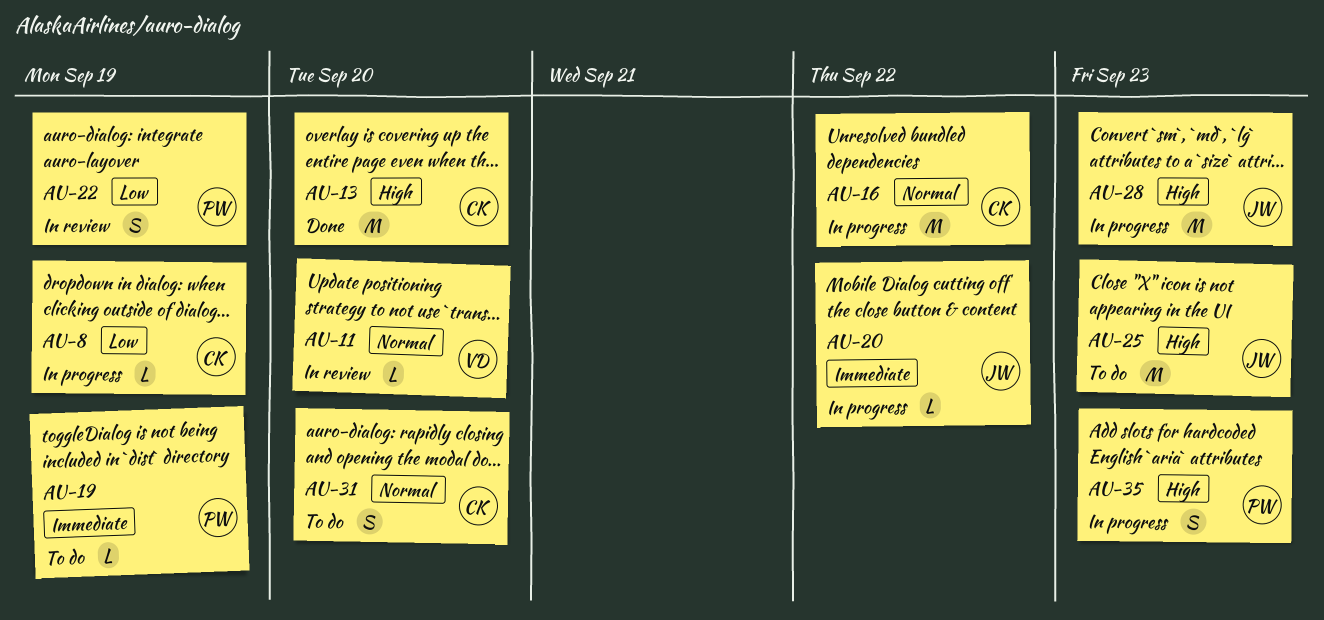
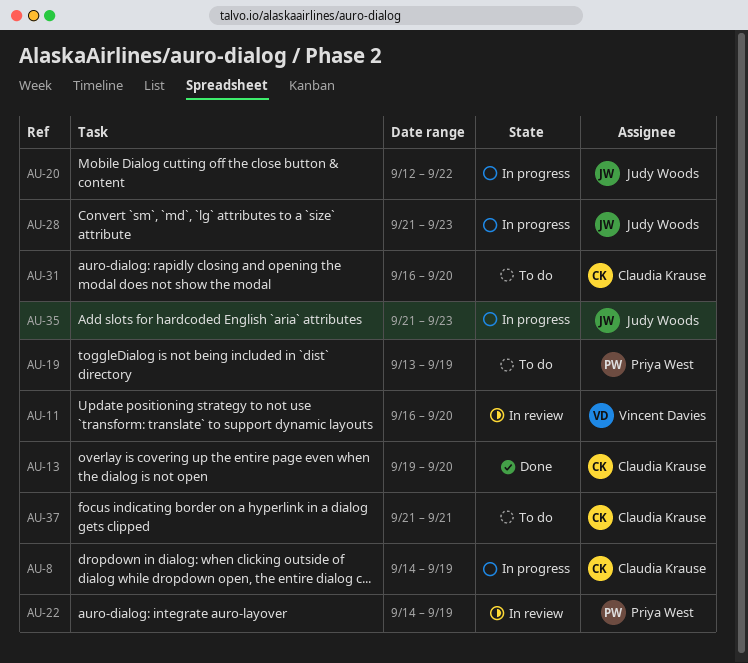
AU-16: present -> none
AU-25: present -> none
AU-35, owner: Priya West -> Judy Woods
AU-37: none -> present

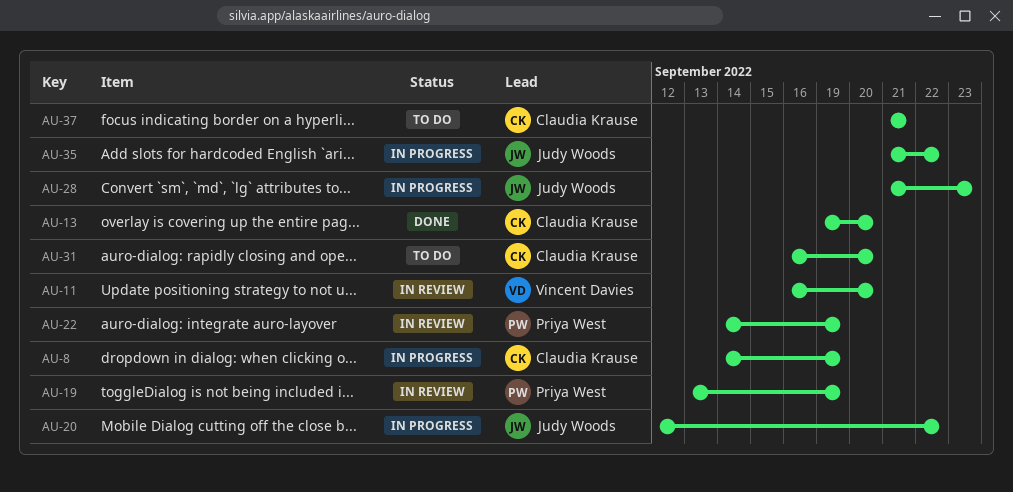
AU-19, status: To do -> In review
AU-35, due: Sep 23 -> Sep 22

